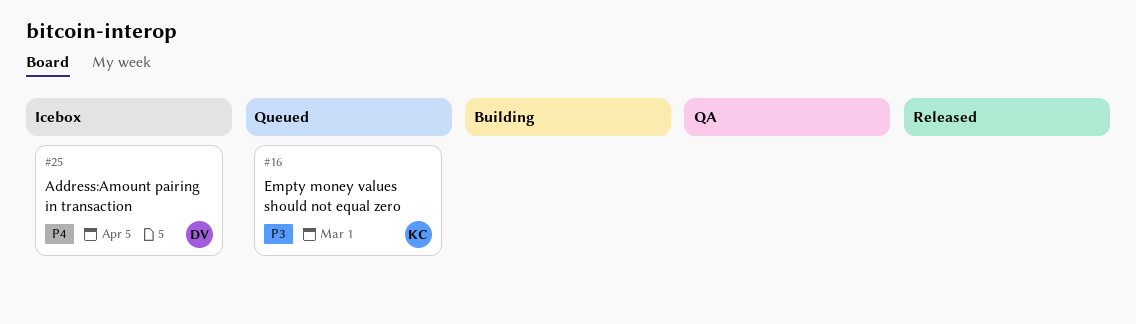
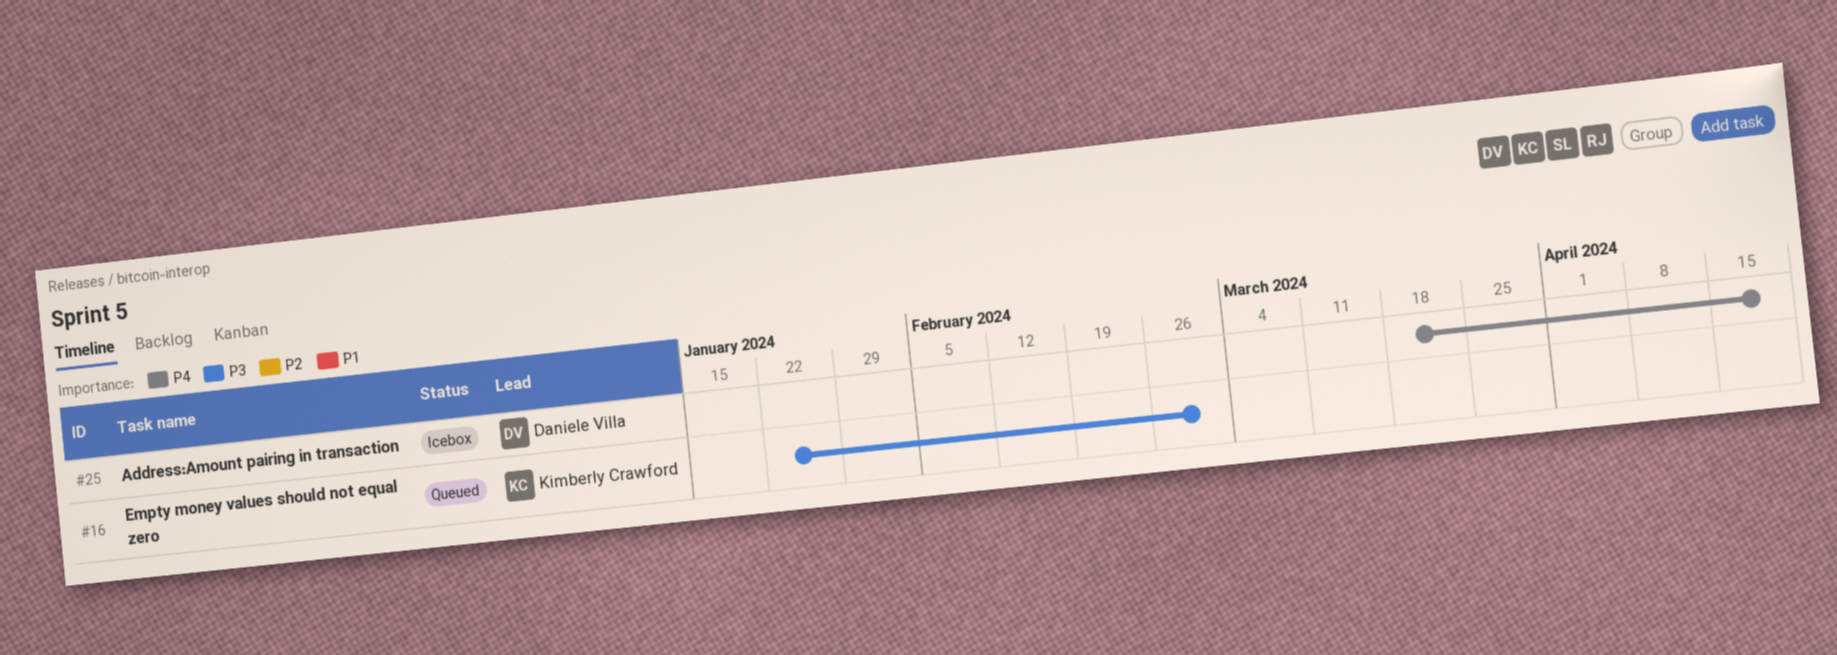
#25, due: Apr 5 -> Apr 19

